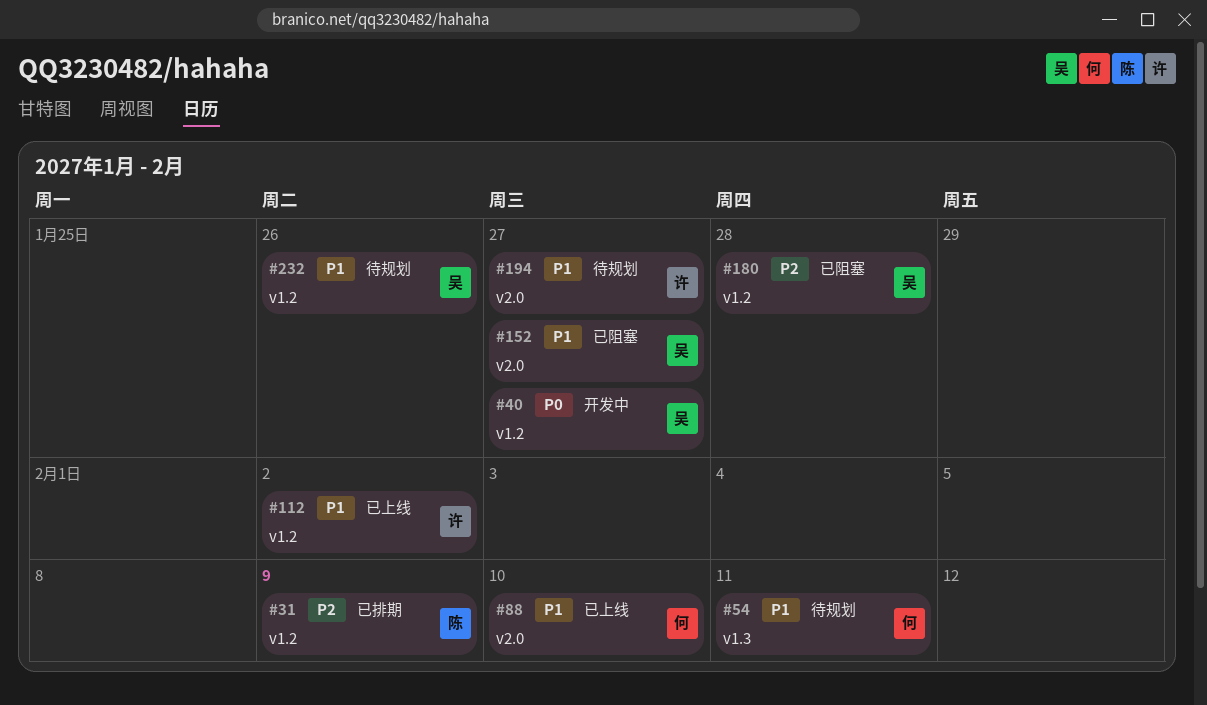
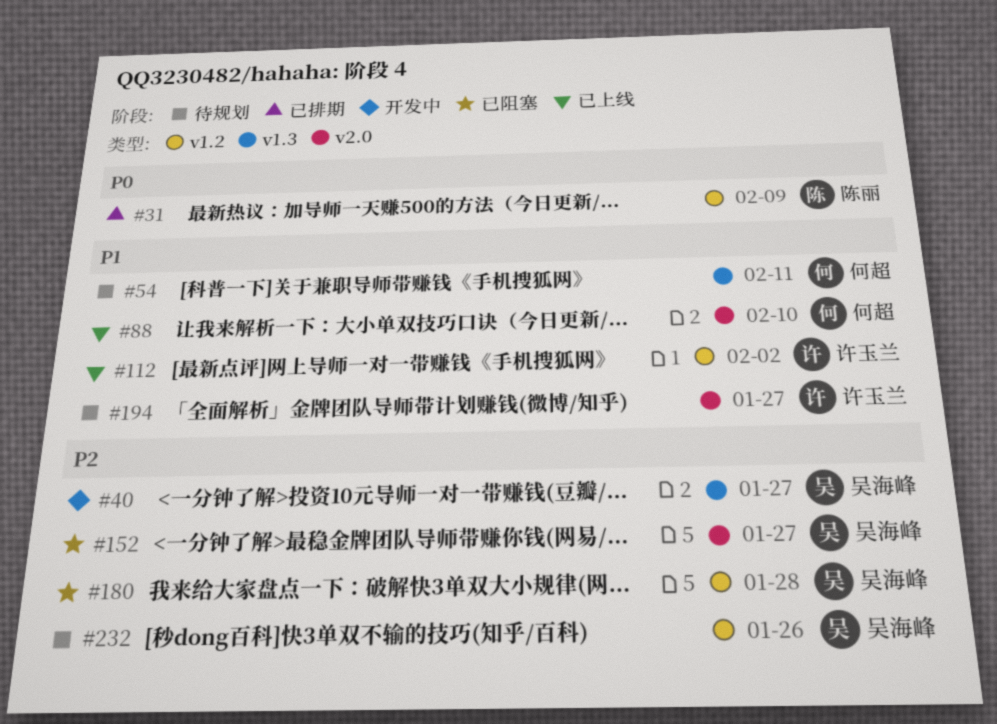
#31, priority: P2 -> P0
#40, priority: P0 -> P2
#40, label: v1.2 -> v1.3
#152, priority: P1 -> P2
#232, priority: P1 -> P2

